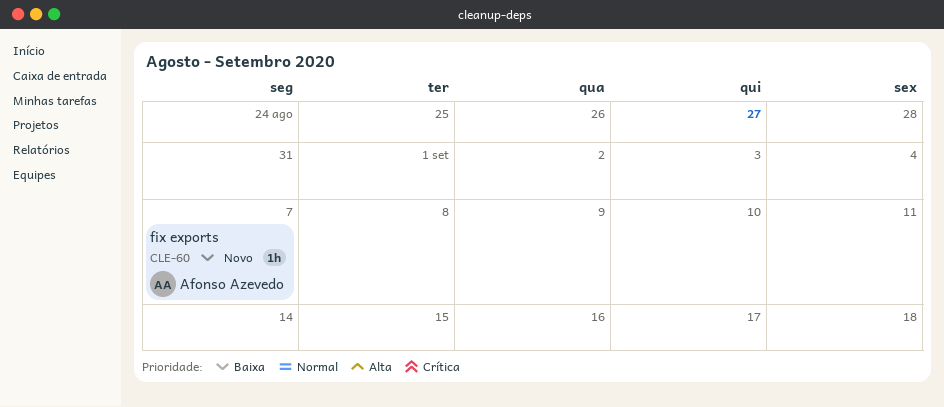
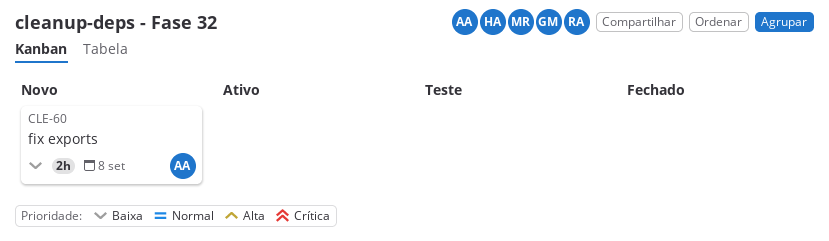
CLE-60, estimate: 1h -> 2h
CLE-60, due: Sep 7 -> Sep 8

